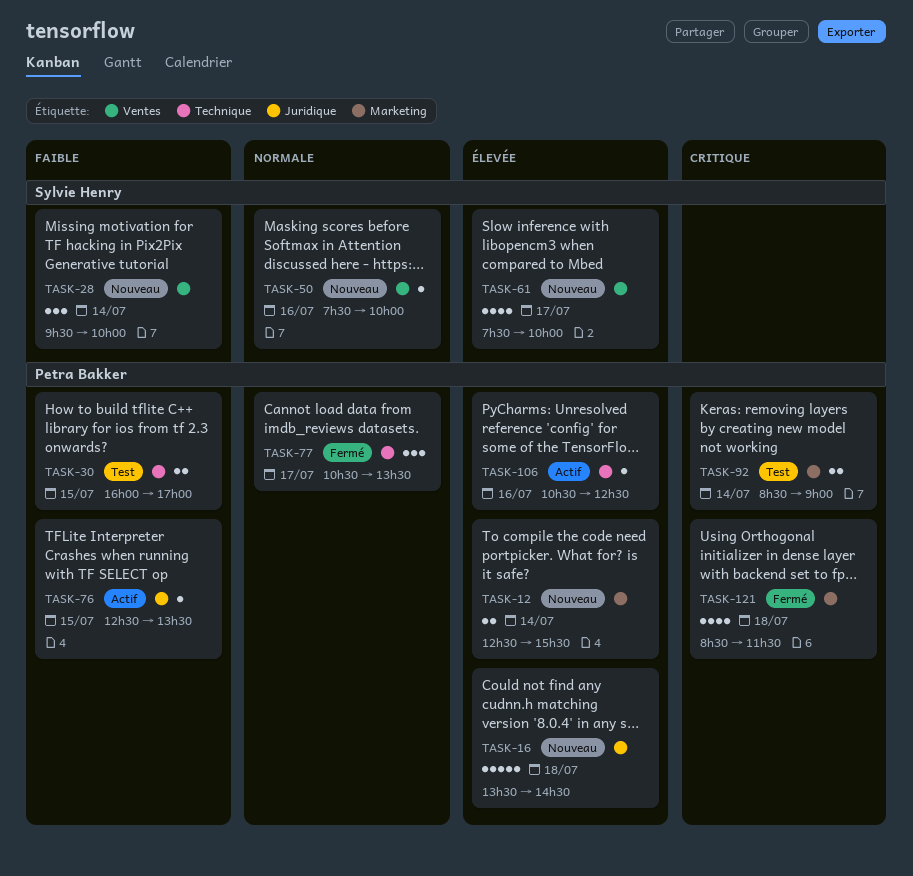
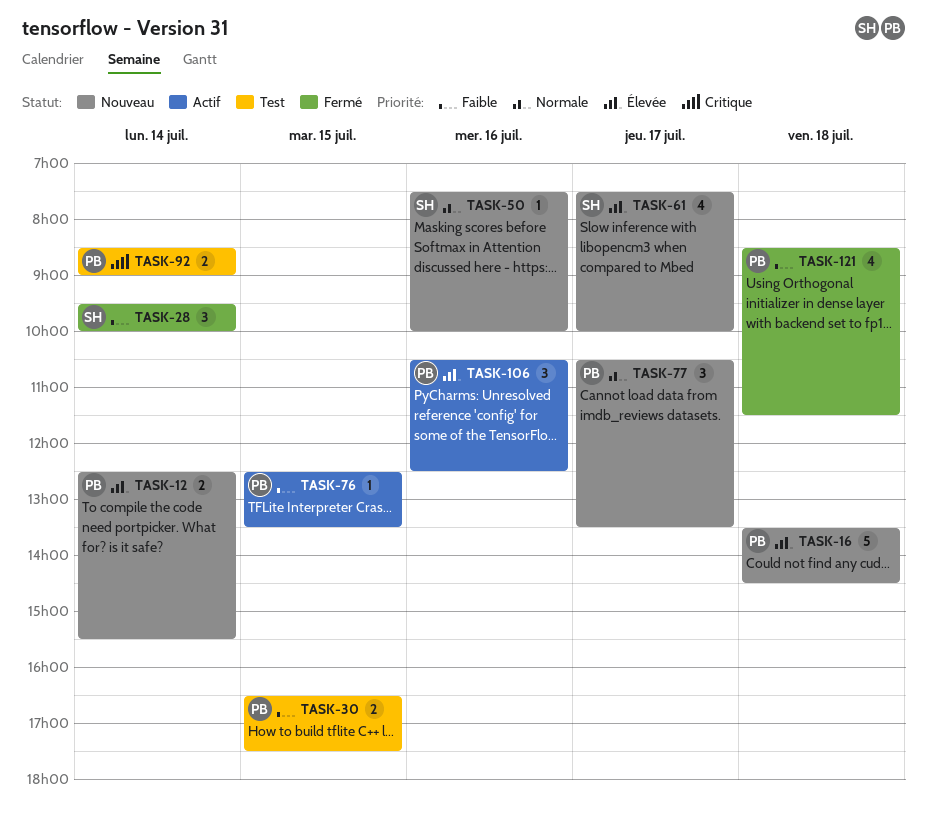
TASK-28, status: Nouveau -> Fermé
TASK-30, begins: 16:00 -> 16:30
TASK-30, ends: 17:00 -> 17:30
TASK-77, status: Fermé -> Nouveau
TASK-106, estimate: 1 -> 3
TASK-121, priority: Critique -> Faible

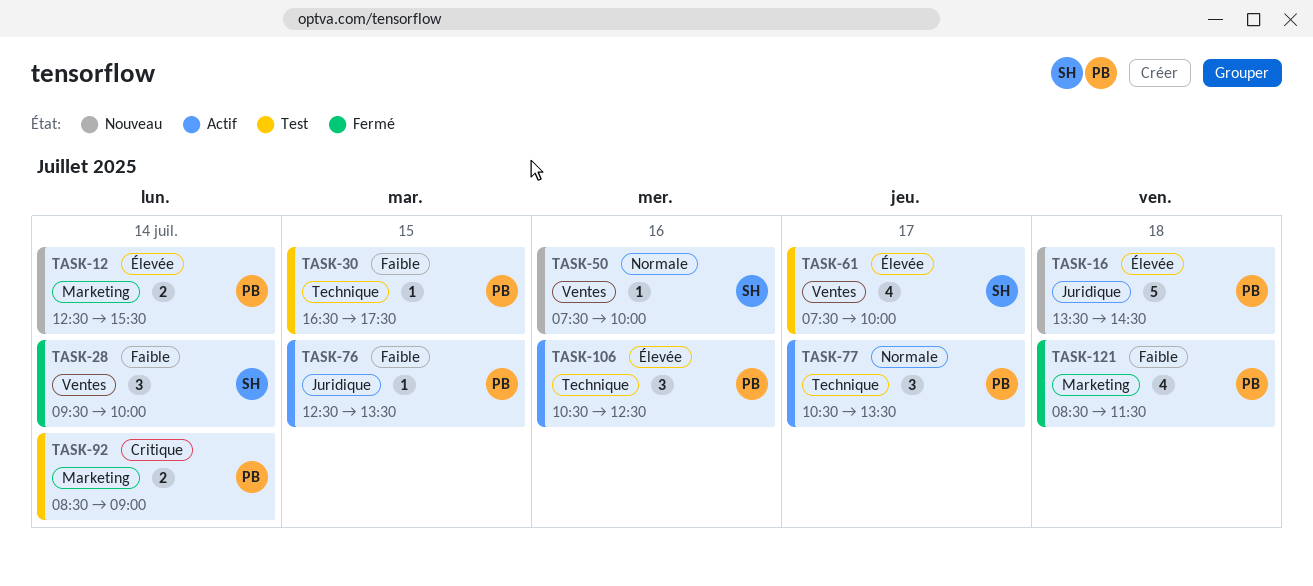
TASK-30, estimate: 2 -> 1
TASK-61, status: Nouveau -> Test
TASK-77, status: Nouveau -> Actif

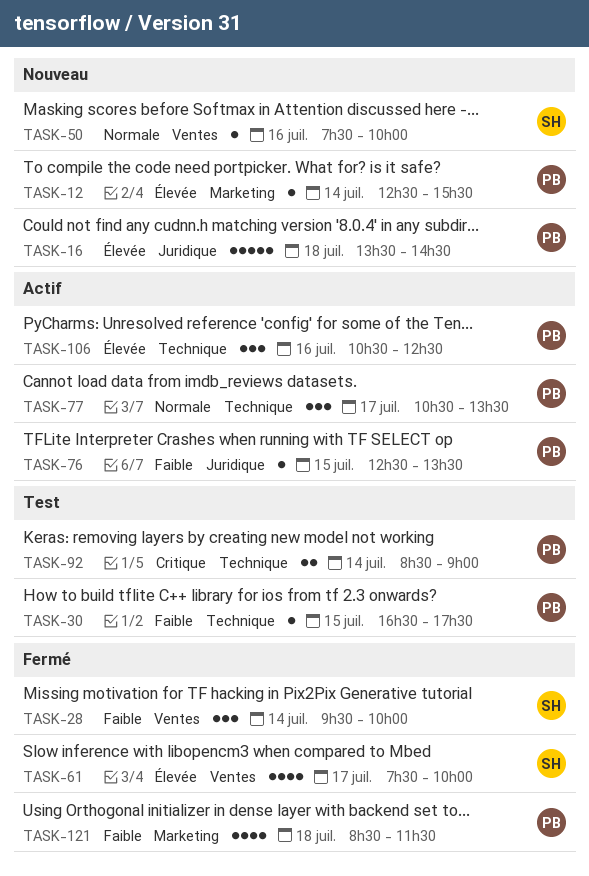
TASK-12, estimate: 2 -> 1
TASK-61, status: Test -> Fermé
TASK-92, label: Marketing -> Technique

